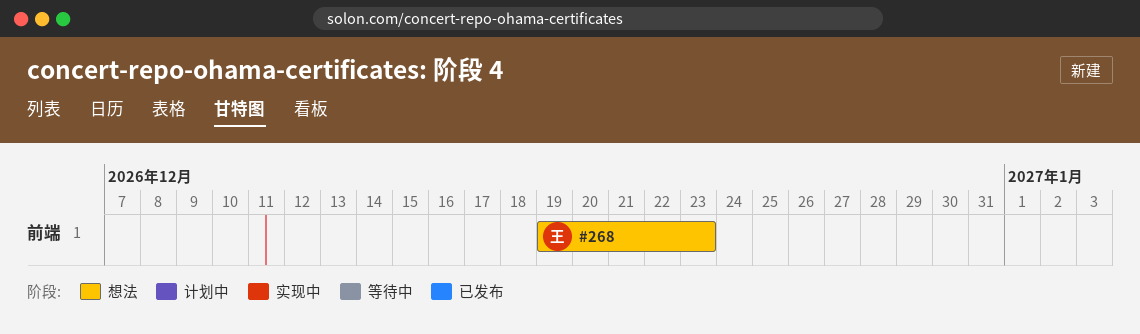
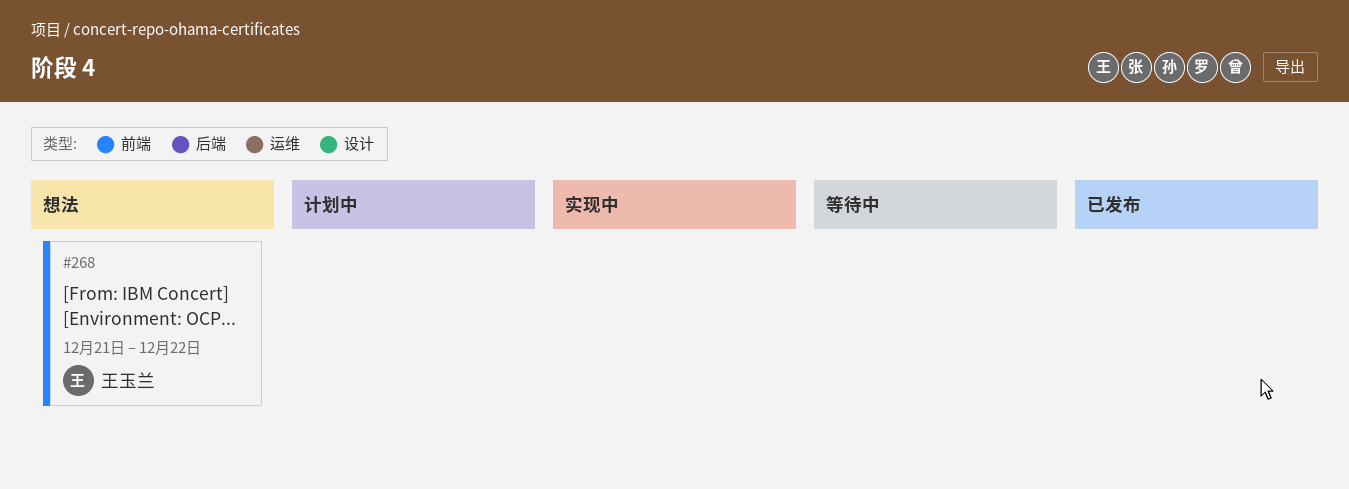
#268, start: Dec 19 -> Dec 21
#268, due: Dec 23 -> Dec 22

